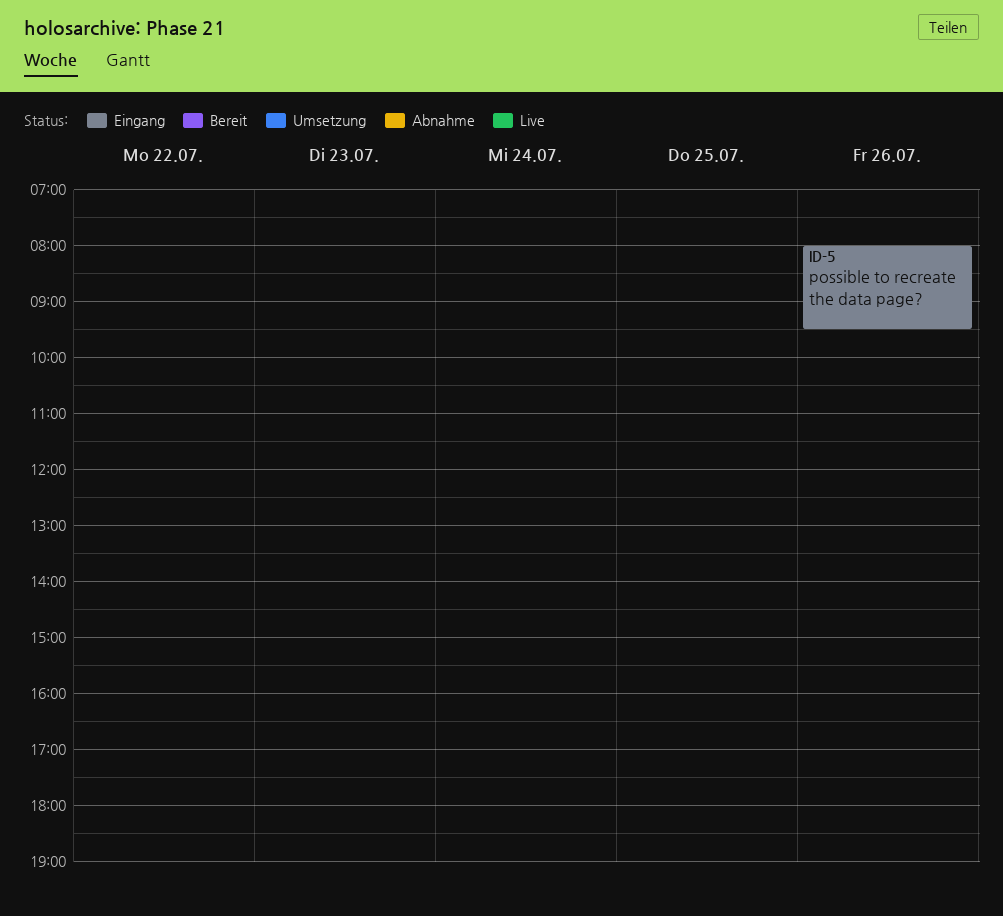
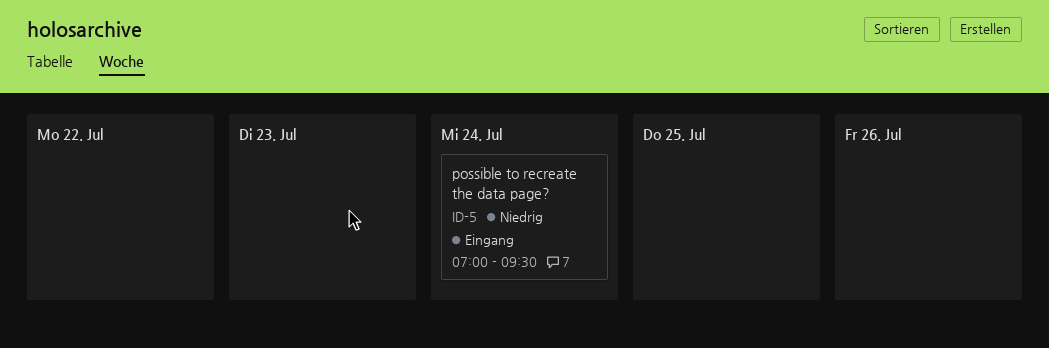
ID-5, day: Jul 26 -> Jul 24
ID-5, begins: 08:00 -> 07:00

